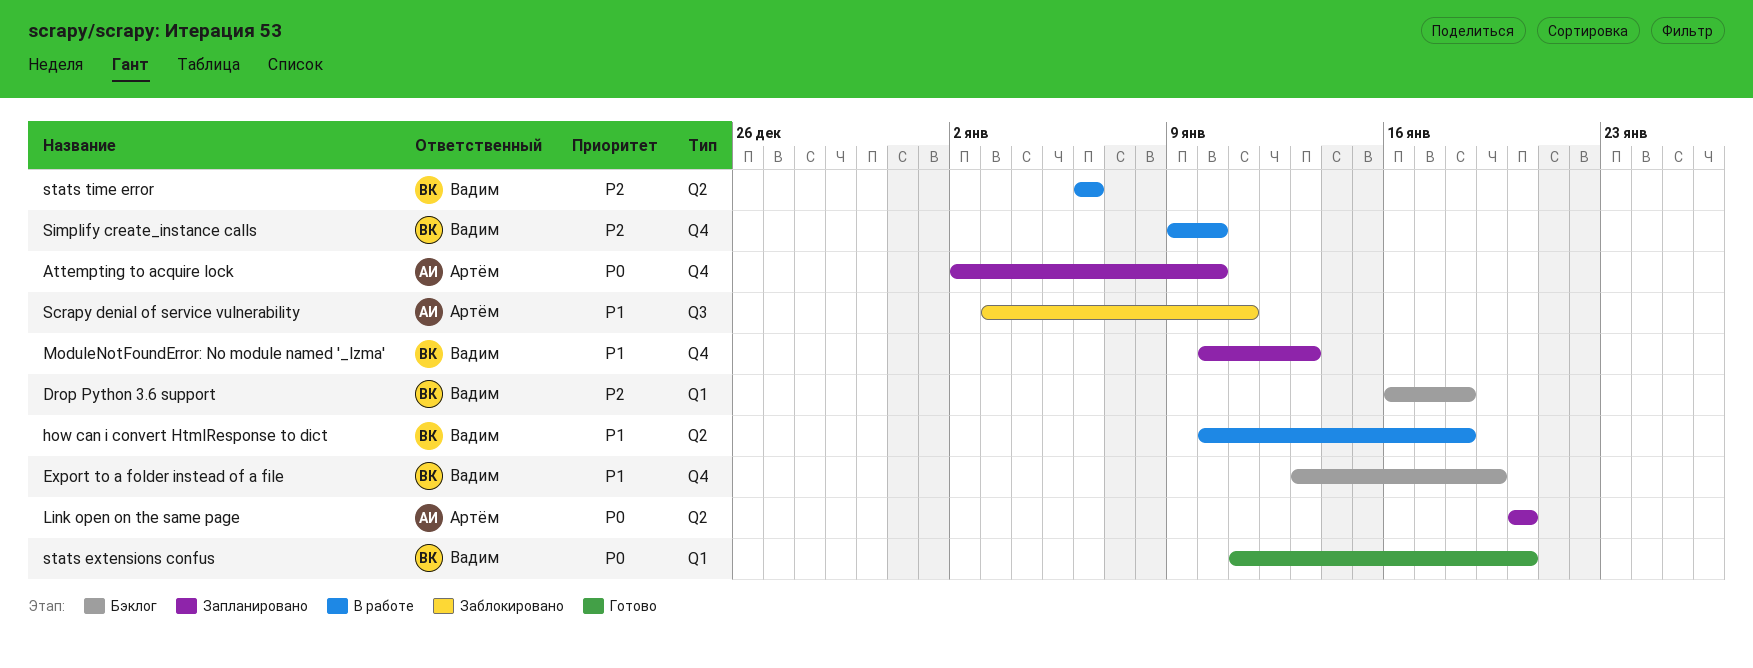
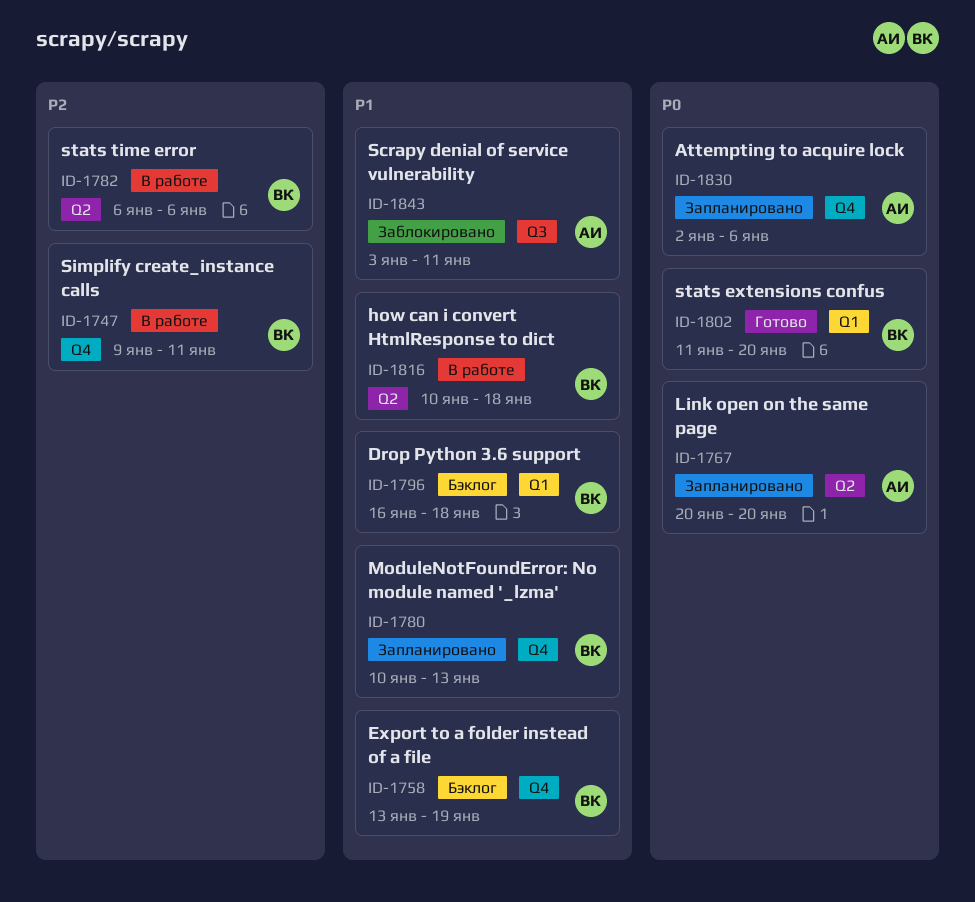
Attempting to acquire lock, due: Jan 10 -> Jan 6
Drop Python 3.6 support, priority: P2 -> P1
Simplify create_instance calls, due: Jan 10 -> Jan 11

